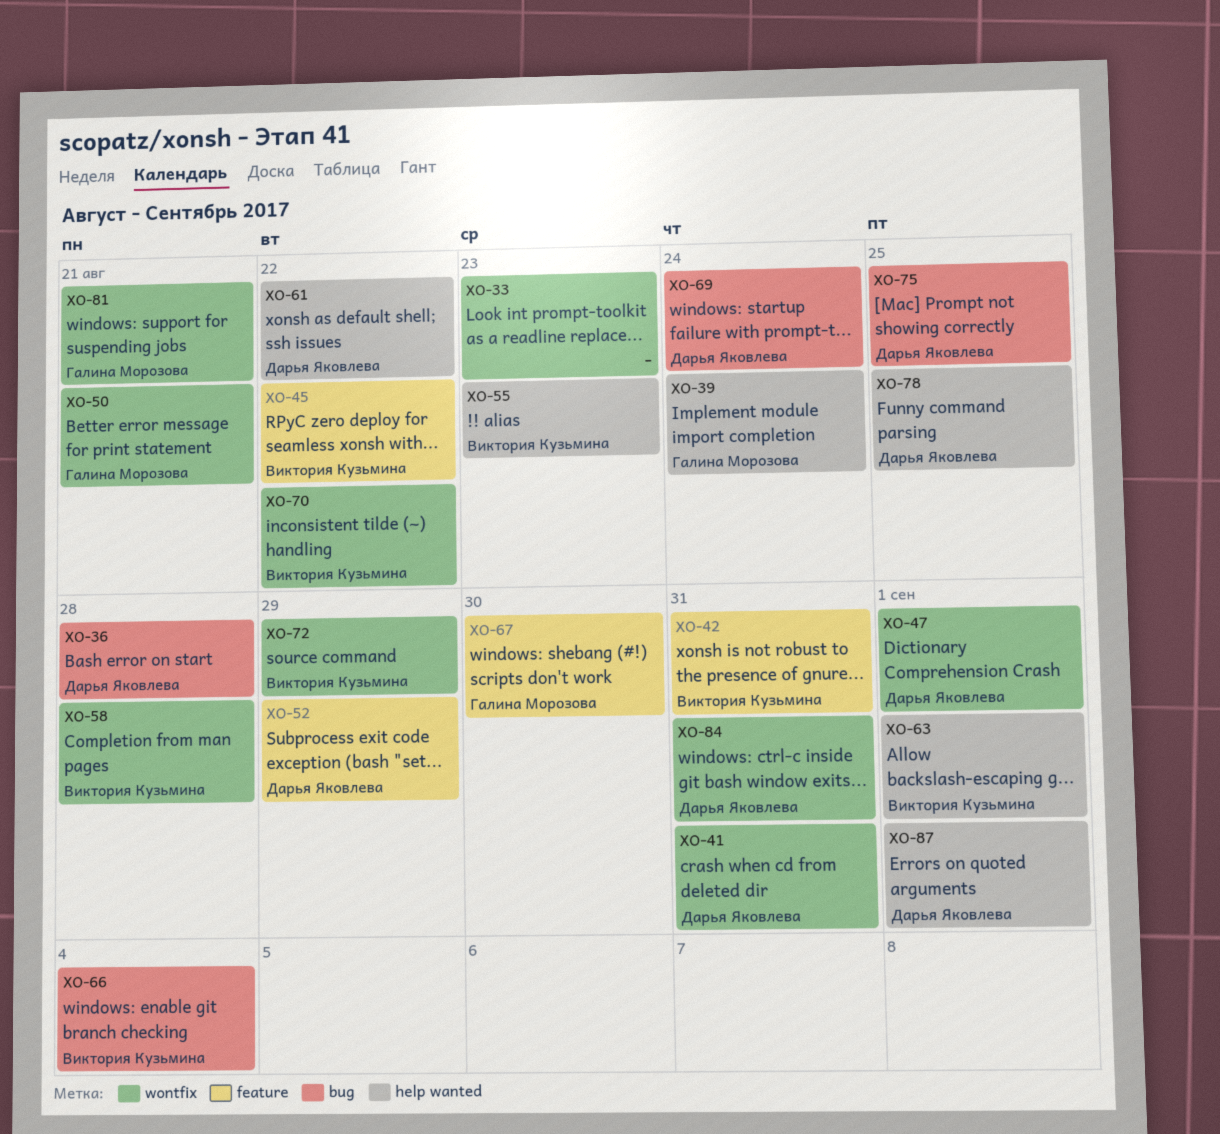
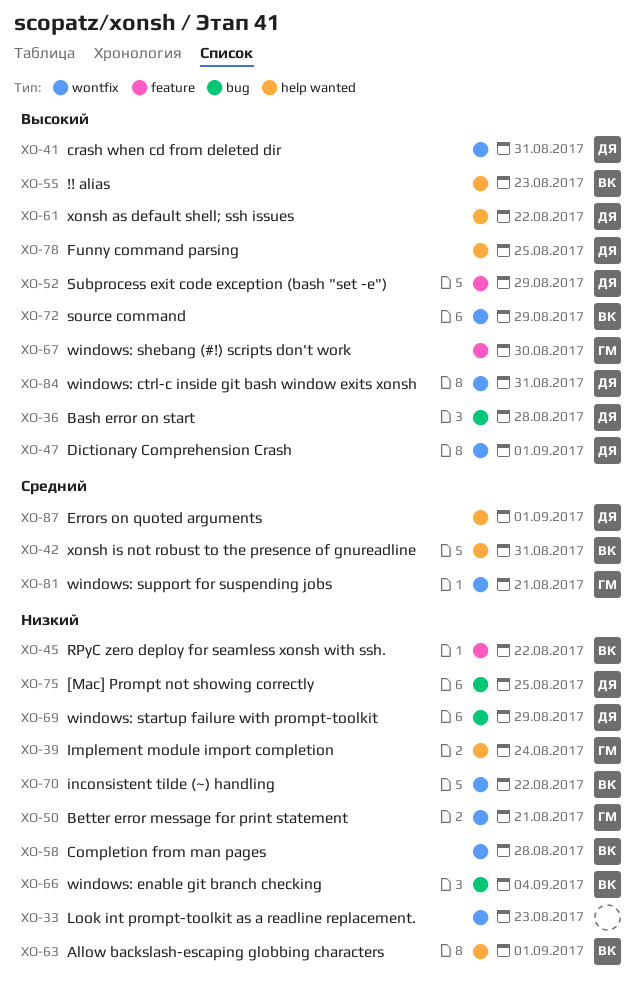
XO-42, label: feature -> help wanted
XO-69, due: Aug 24 -> Aug 29

